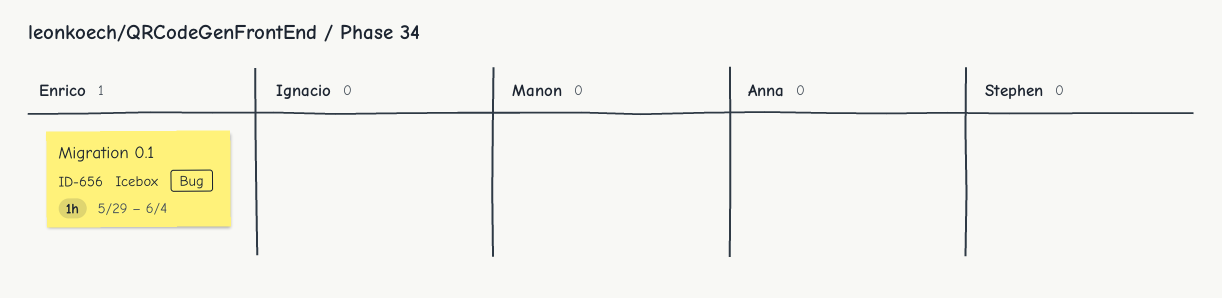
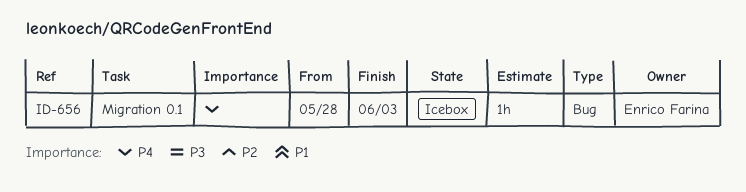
ID-656, start: May 29 -> May 28
ID-656, due: Jun 4 -> Jun 3

